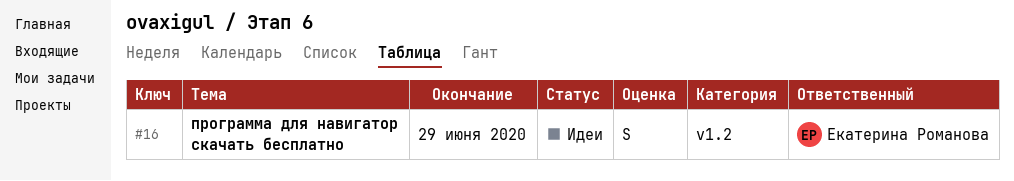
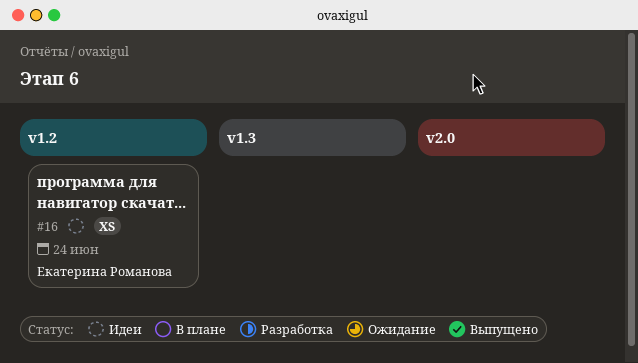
#16, estimate: S -> XS
#16, due: Jun 29 -> Jun 24

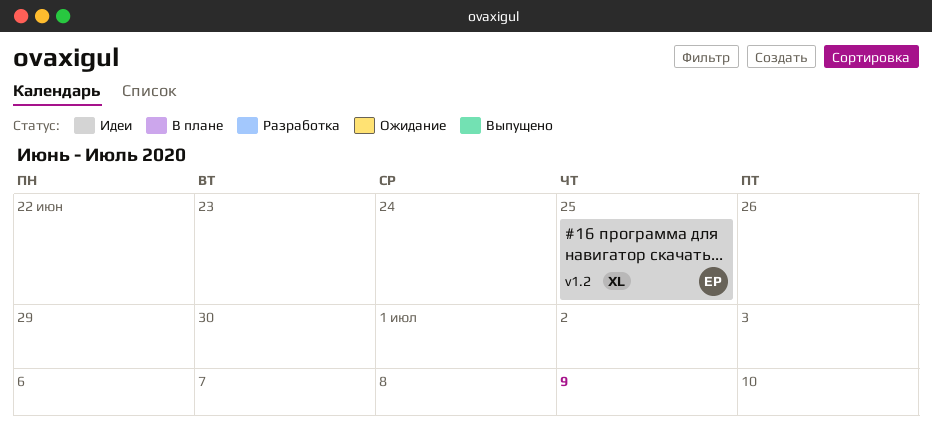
#16, estimate: XS -> XL
#16, due: Jun 24 -> Jun 25

